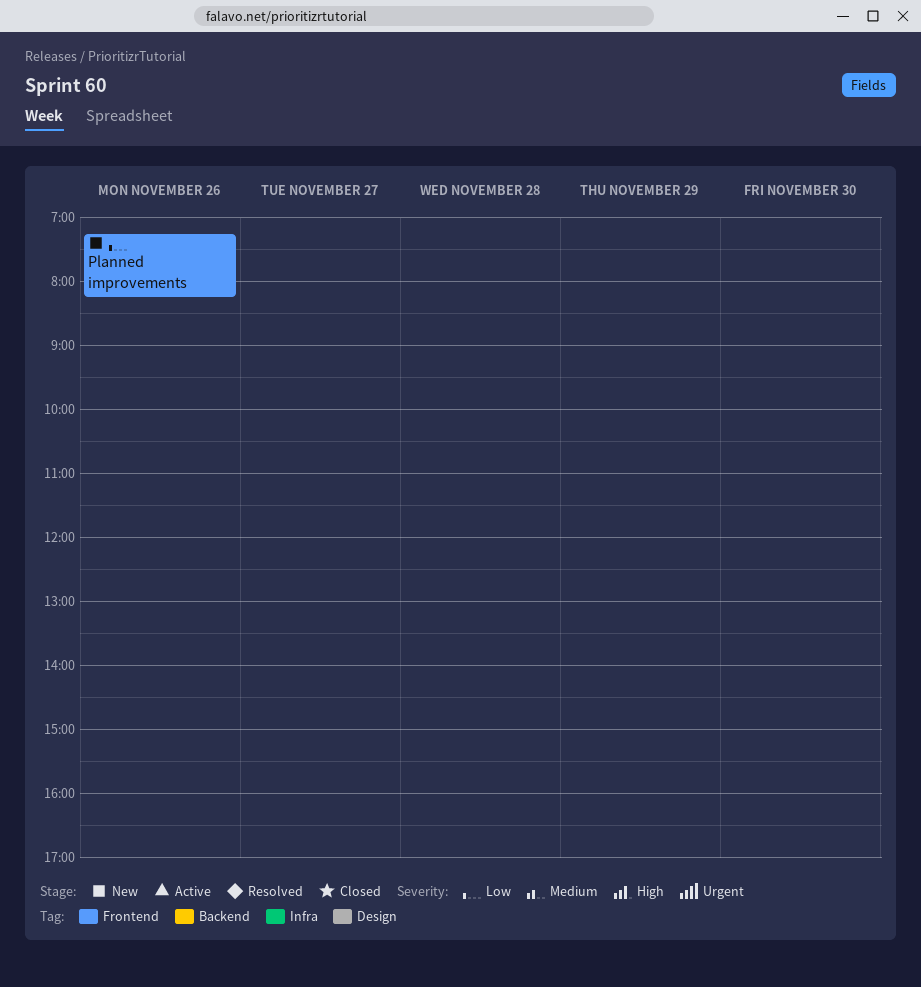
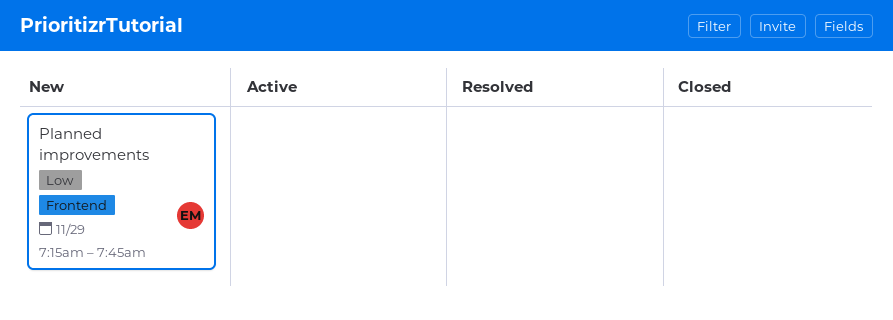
Planned improvements, day: Nov 26 -> Nov 29
Planned improvements, ends: 08:15 -> 07:45

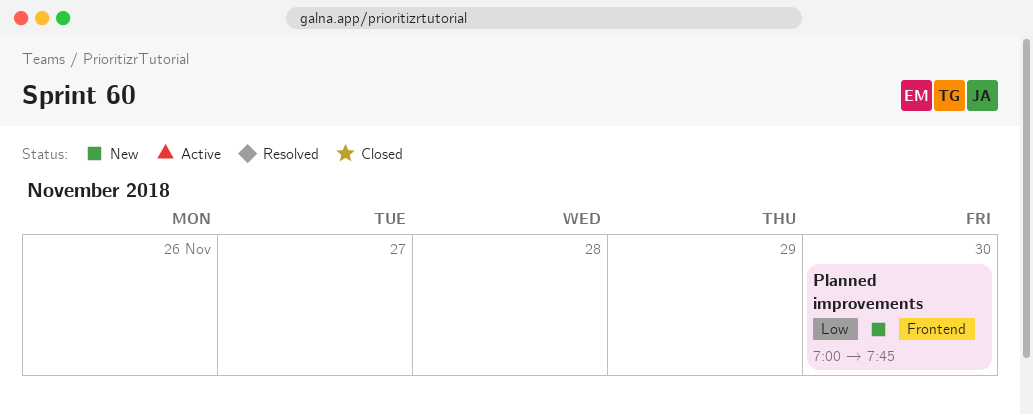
Planned improvements, day: Nov 29 -> Nov 30
Planned improvements, begins: 07:15 -> 07:00

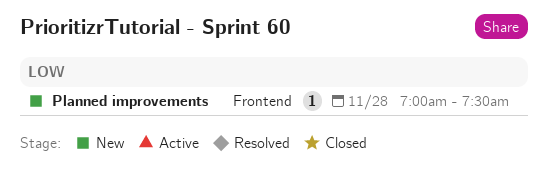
Planned improvements, day: Nov 30 -> Nov 28
Planned improvements, ends: 07:45 -> 07:30

